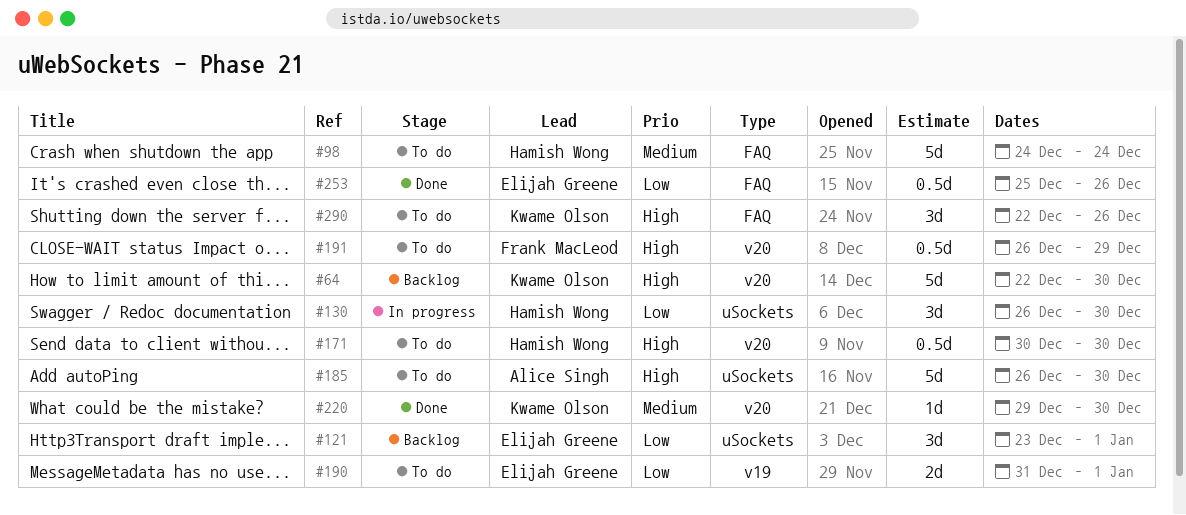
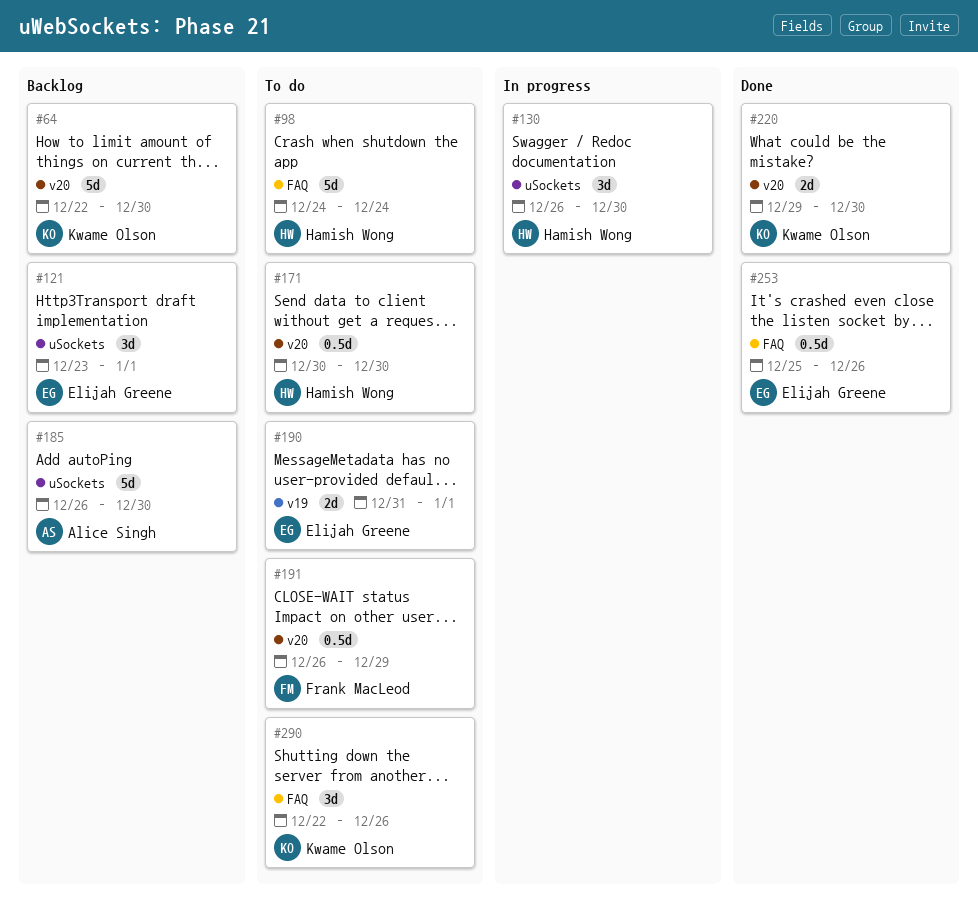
#185, status: To do -> Backlog
#220, estimate: 1d -> 2d

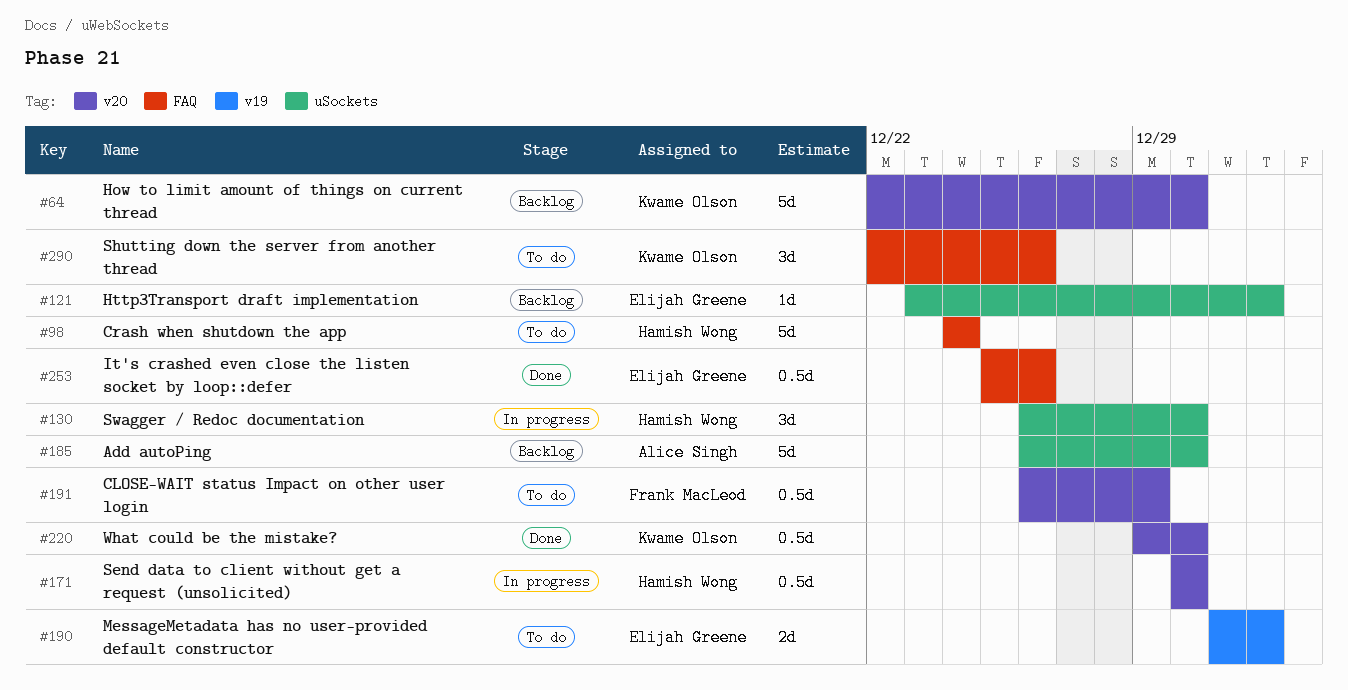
#121, estimate: 3d -> 1d
#171, status: To do -> In progress
#220, estimate: 2d -> 0.5d

